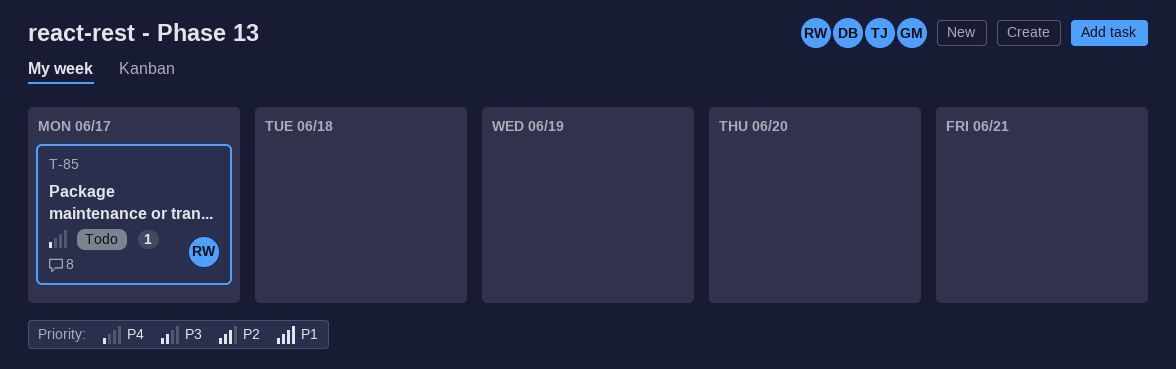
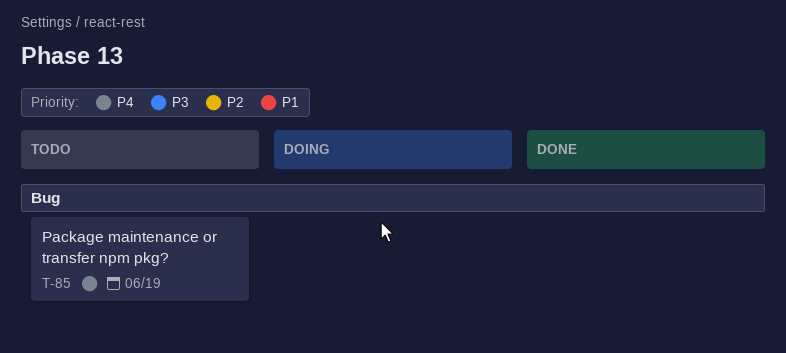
T-85, due: Jun 17 -> Jun 19

